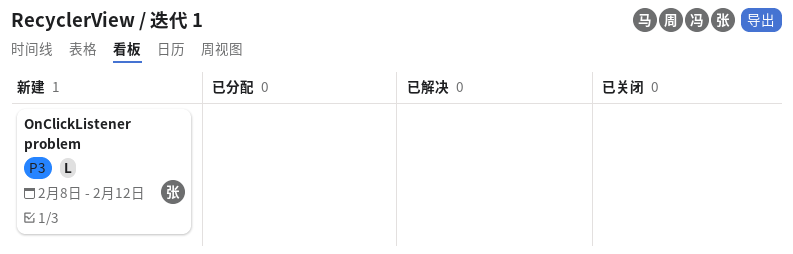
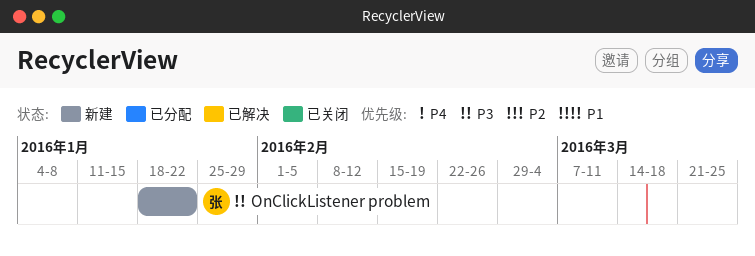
OnClickListener problem, start: Feb 8 -> Jan 18
OnClickListener problem, due: Feb 12 -> Jan 22

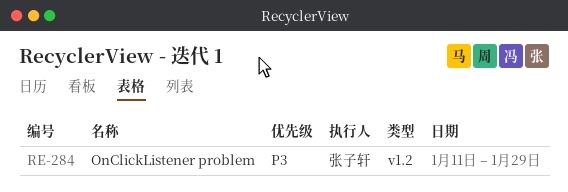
OnClickListener problem, start: Jan 18 -> Jan 11
OnClickListener problem, due: Jan 22 -> Jan 29

